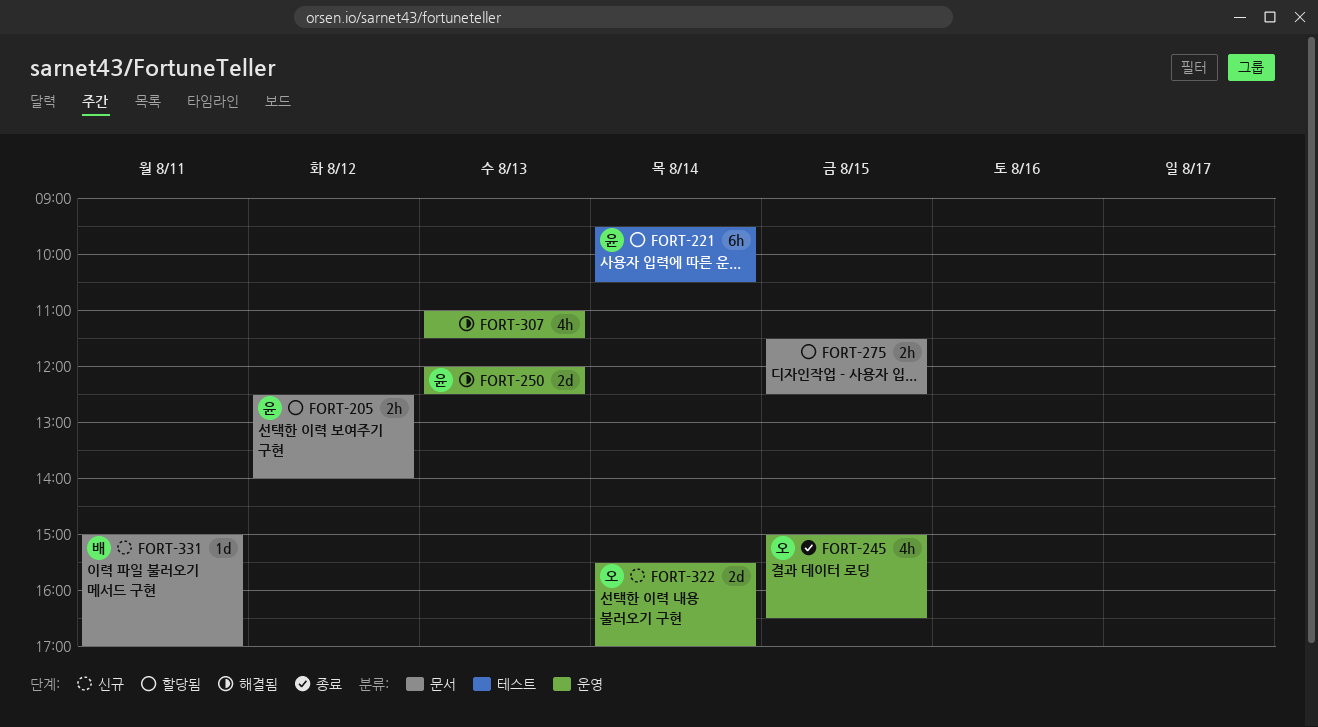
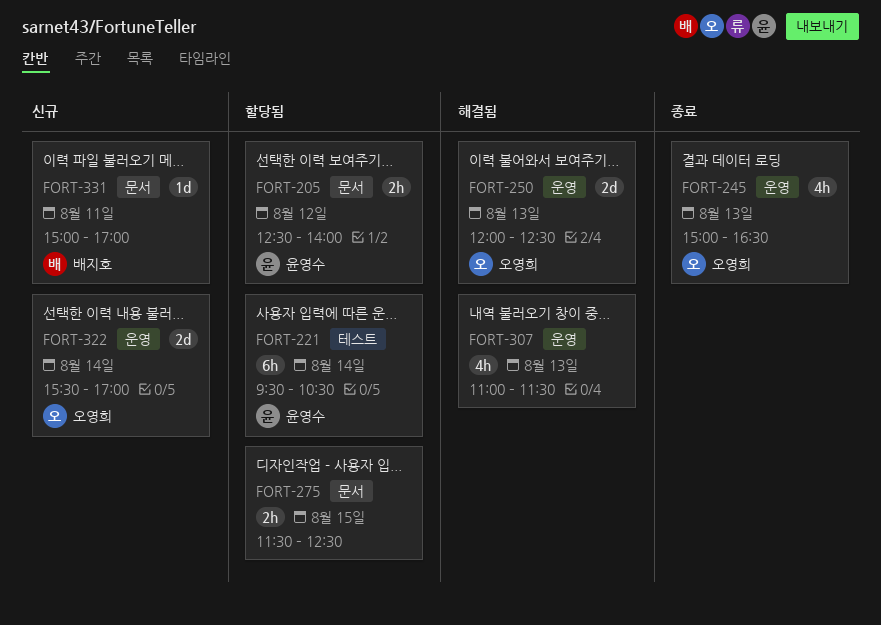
FORT-245, day: Aug 15 -> Aug 13
FORT-250, owner: 윤영수 -> 오영희

